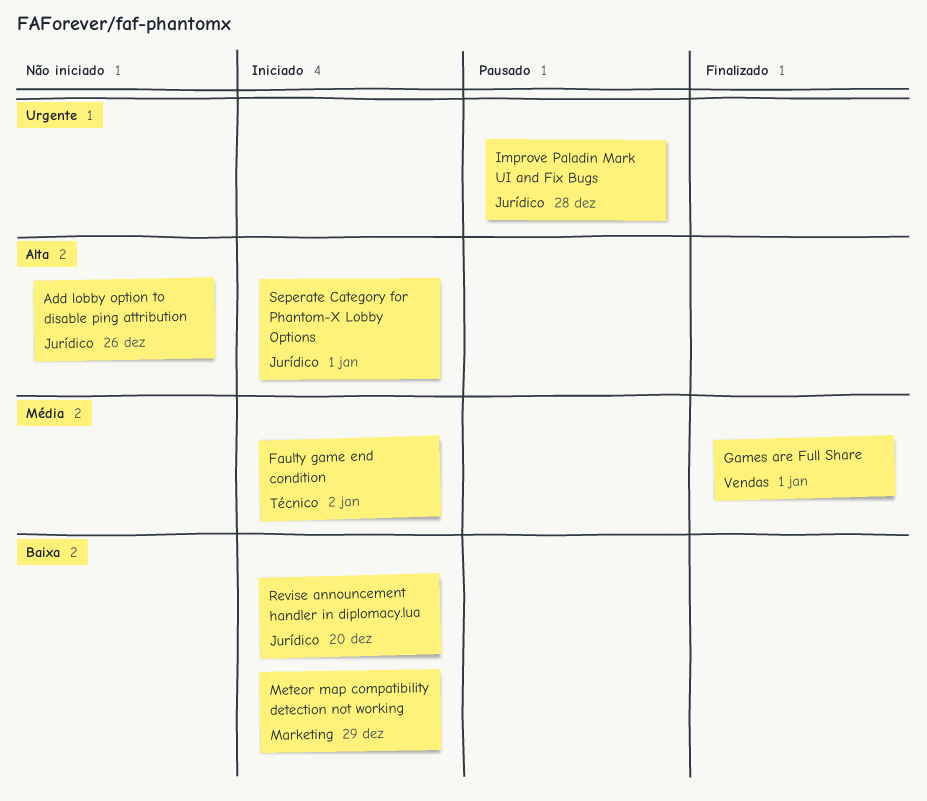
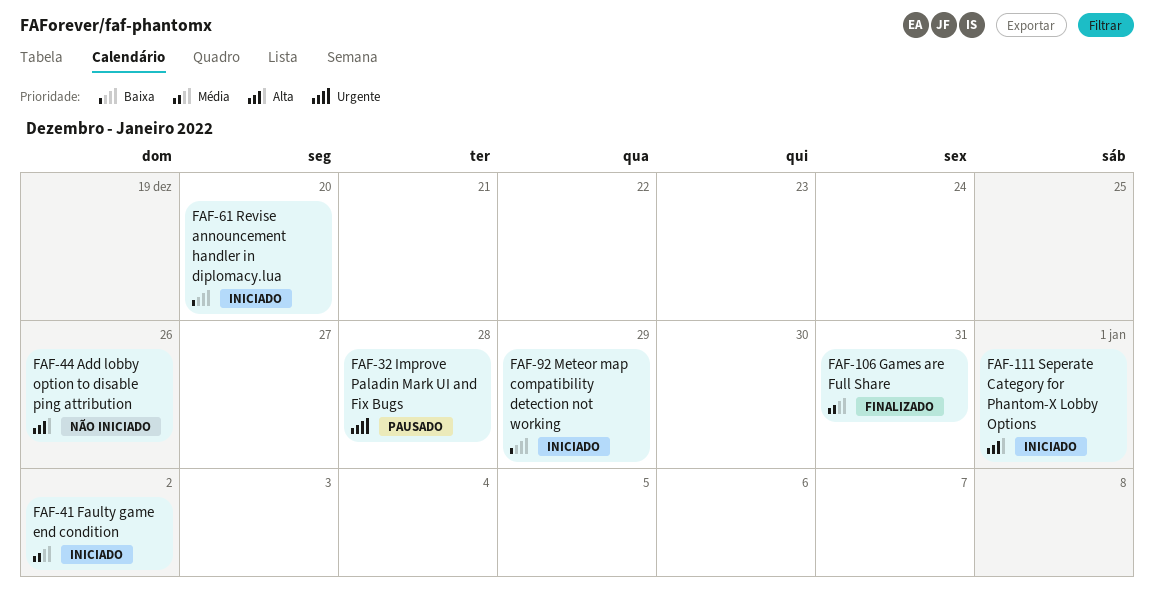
Games are Full Share, due: Jan 1 -> Dec 31

